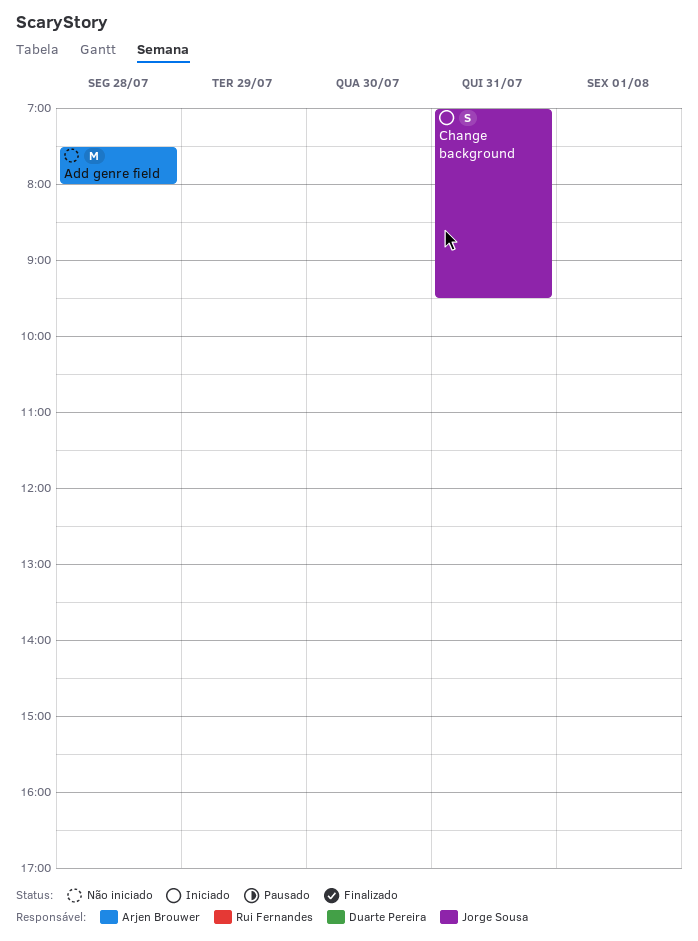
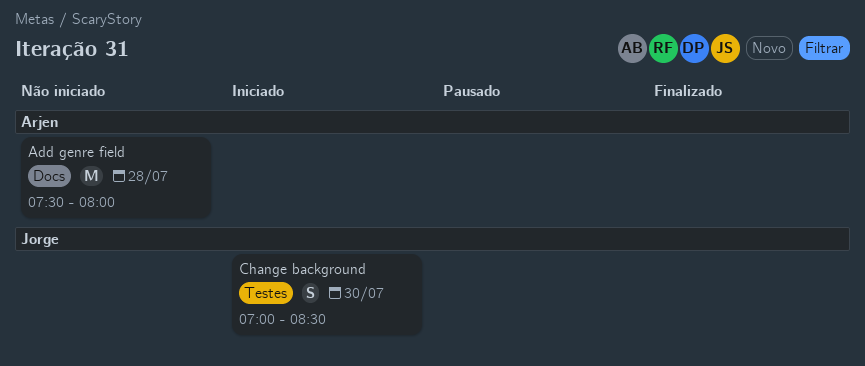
Change background, day: Jul 31 -> Jul 30
Change background, ends: 09:30 -> 08:30

